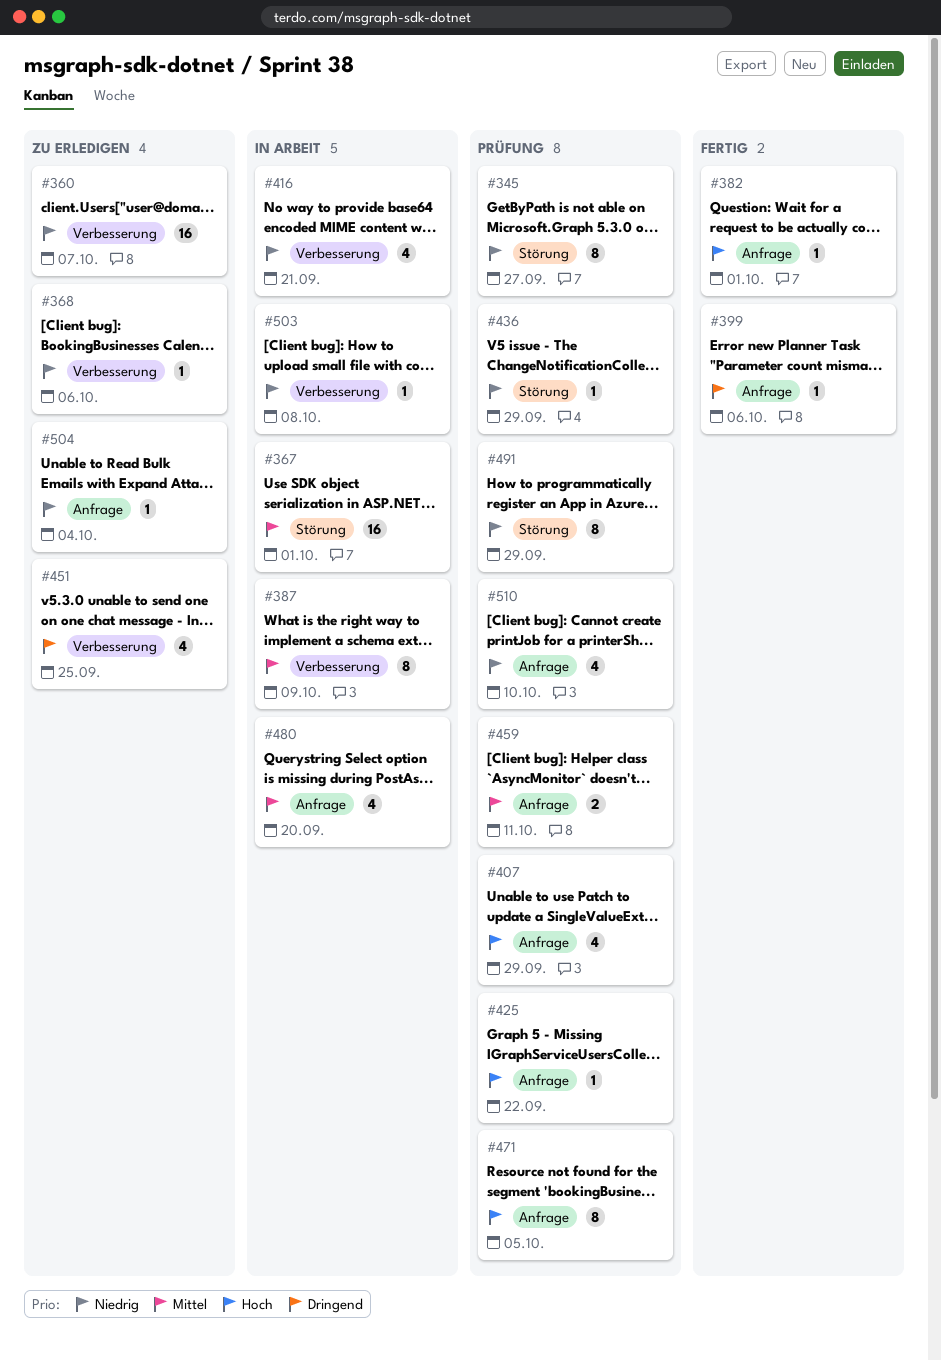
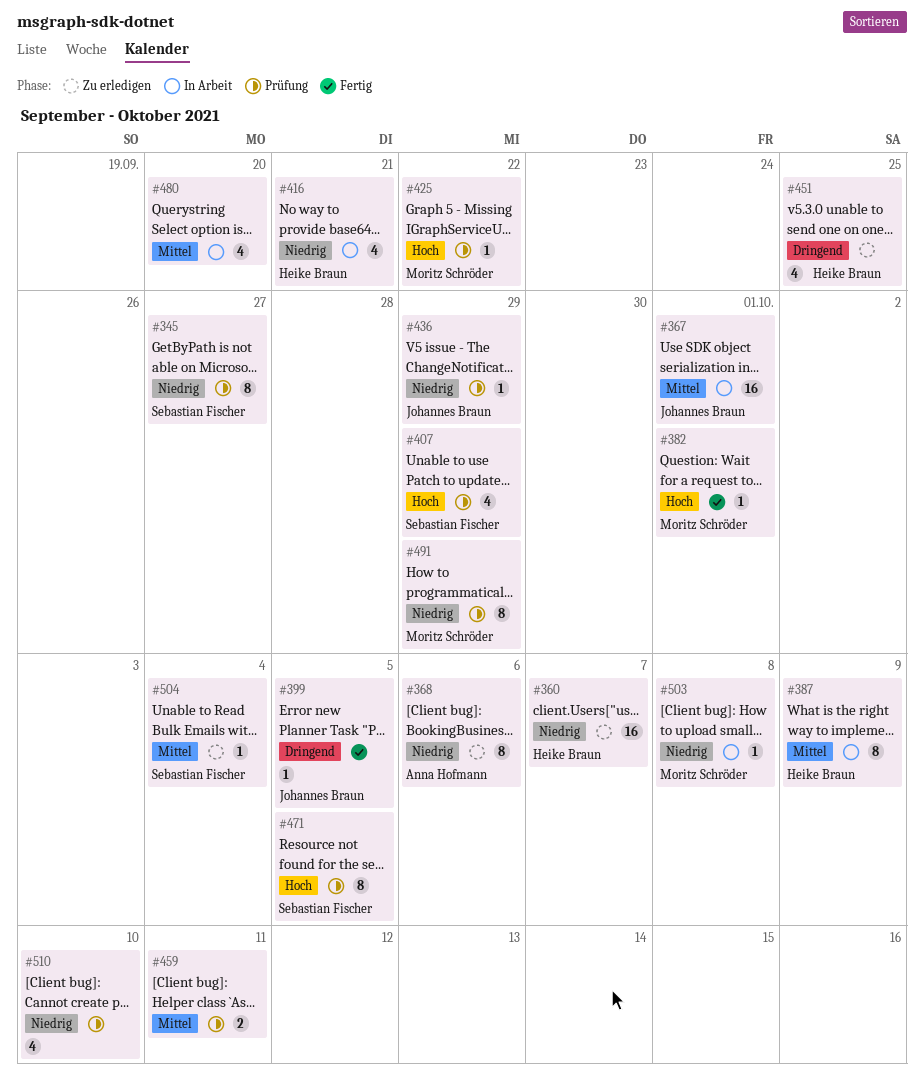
#368, estimate: 1 -> 8
#399, due: Oct 6 -> Oct 5
#504, priority: Niedrig -> Mittel

